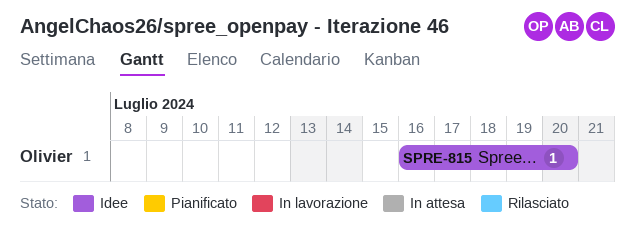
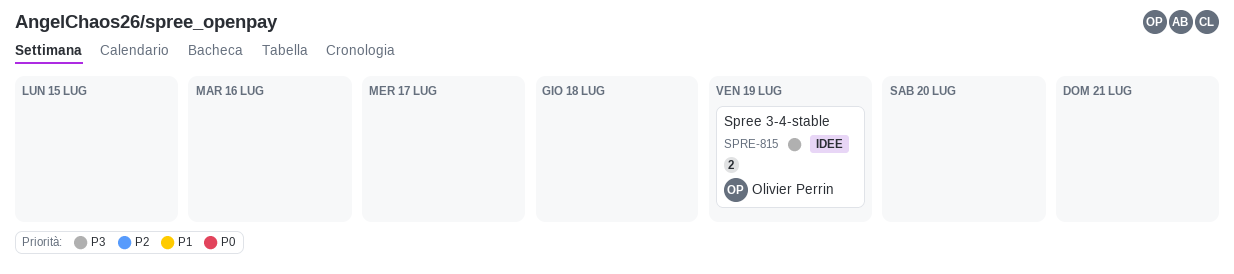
SPRE-815, estimate: 1 -> 2
SPRE-815, due: Jul 20 -> Jul 19

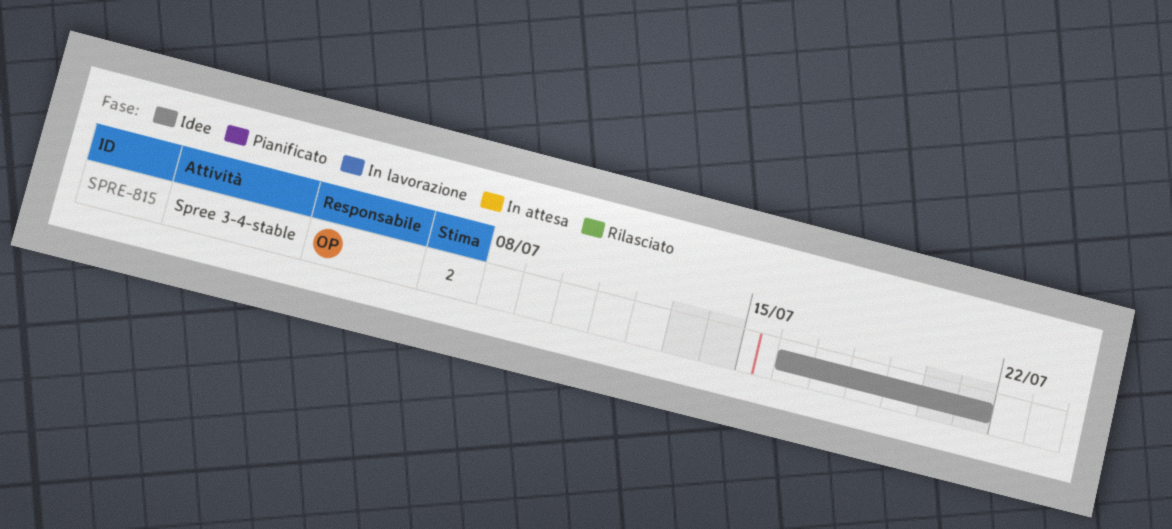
SPRE-815, due: Jul 19 -> Jul 21

